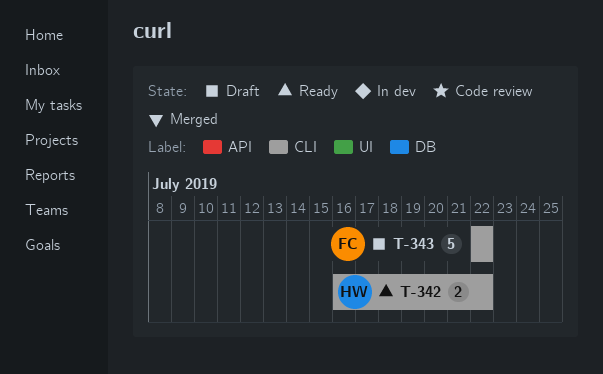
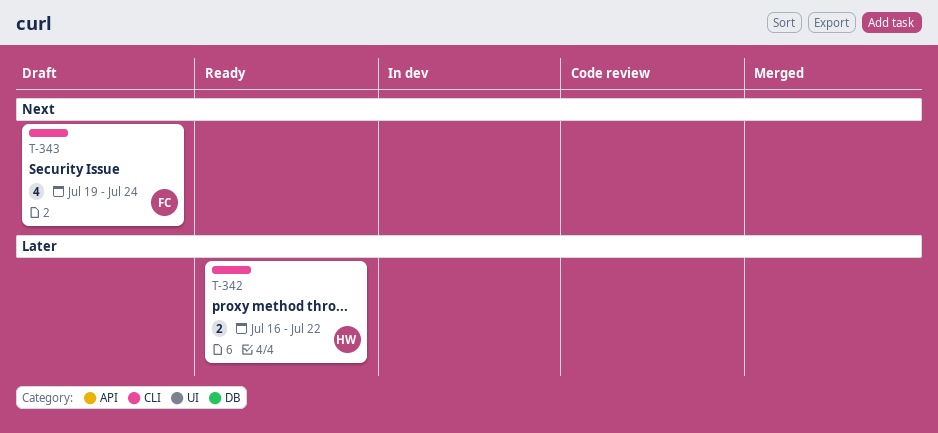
T-343, estimate: 5 -> 4
T-343, start: Jul 22 -> Jul 19
T-343, due: Jul 22 -> Jul 24

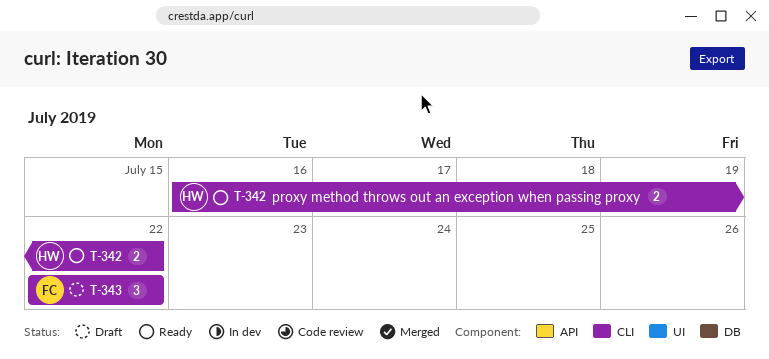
T-343, estimate: 4 -> 3
T-343, start: Jul 19 -> Jul 22
T-343, due: Jul 24 -> Jul 22

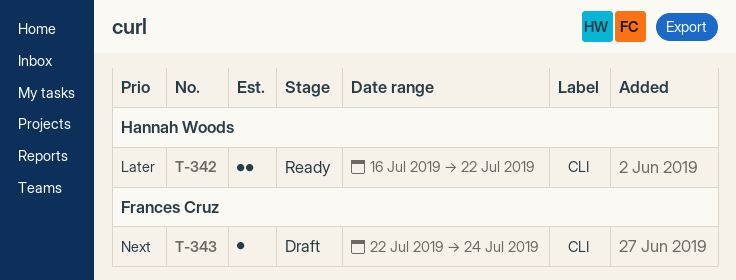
T-343, estimate: 3 -> 1
T-343, due: Jul 22 -> Jul 24

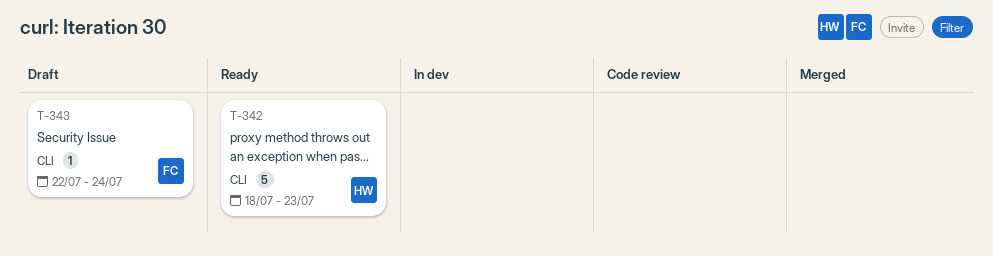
T-342, estimate: 2 -> 5
T-342, start: Jul 16 -> Jul 18
T-342, due: Jul 22 -> Jul 23

